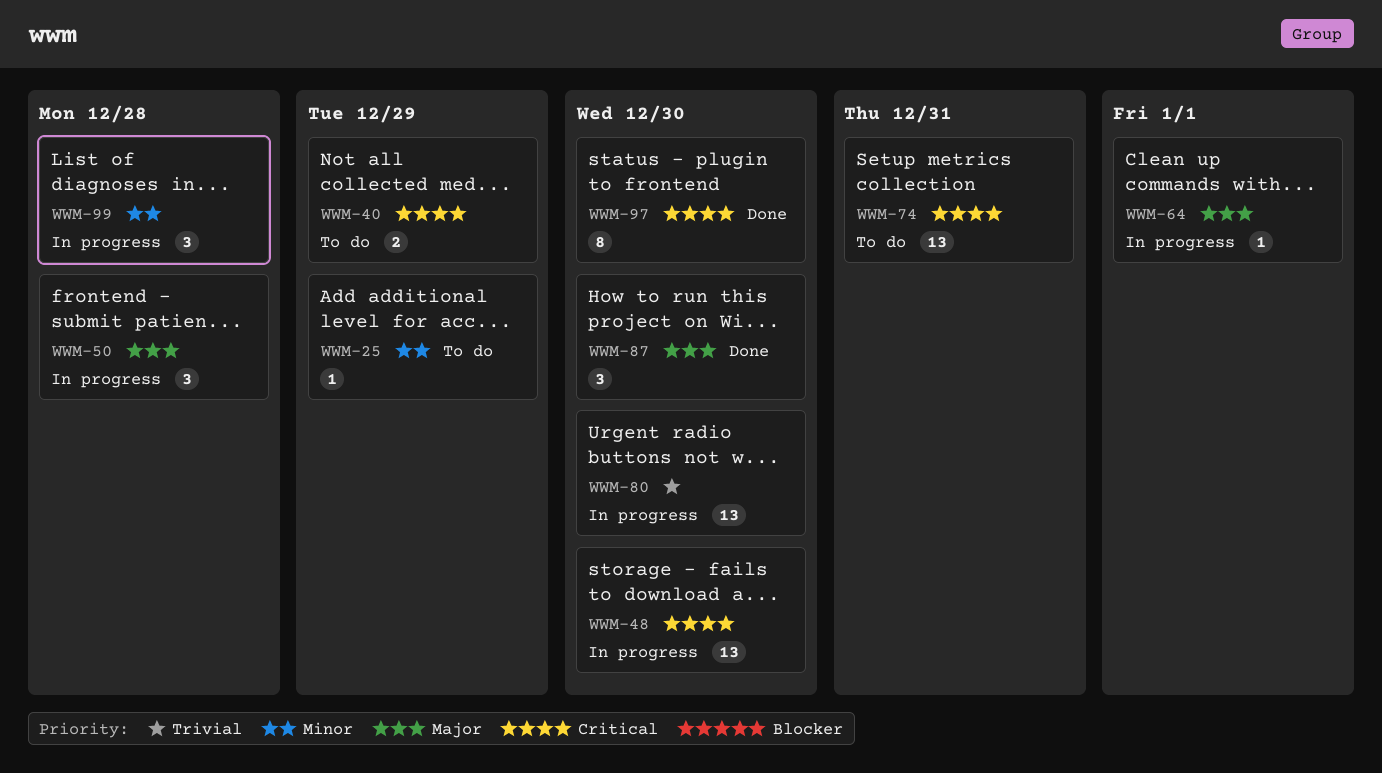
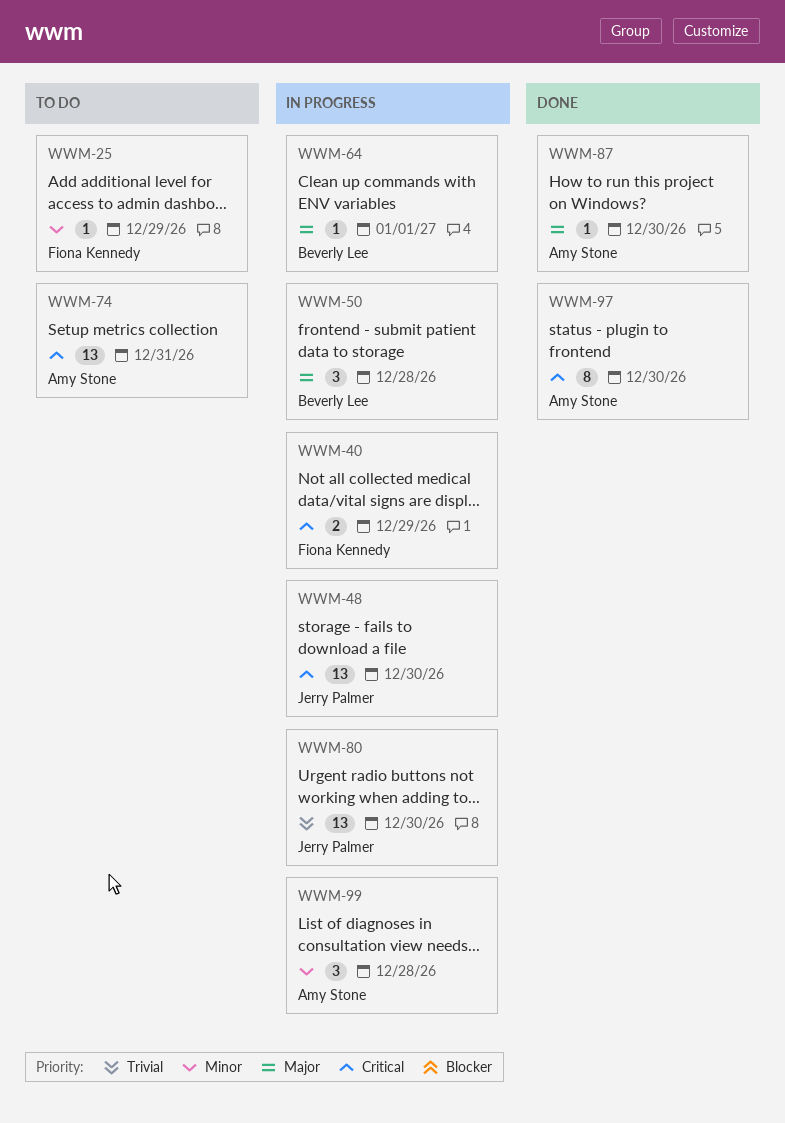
WWM-40, status: To do -> In progress
WWM-87, estimate: 3 -> 1

